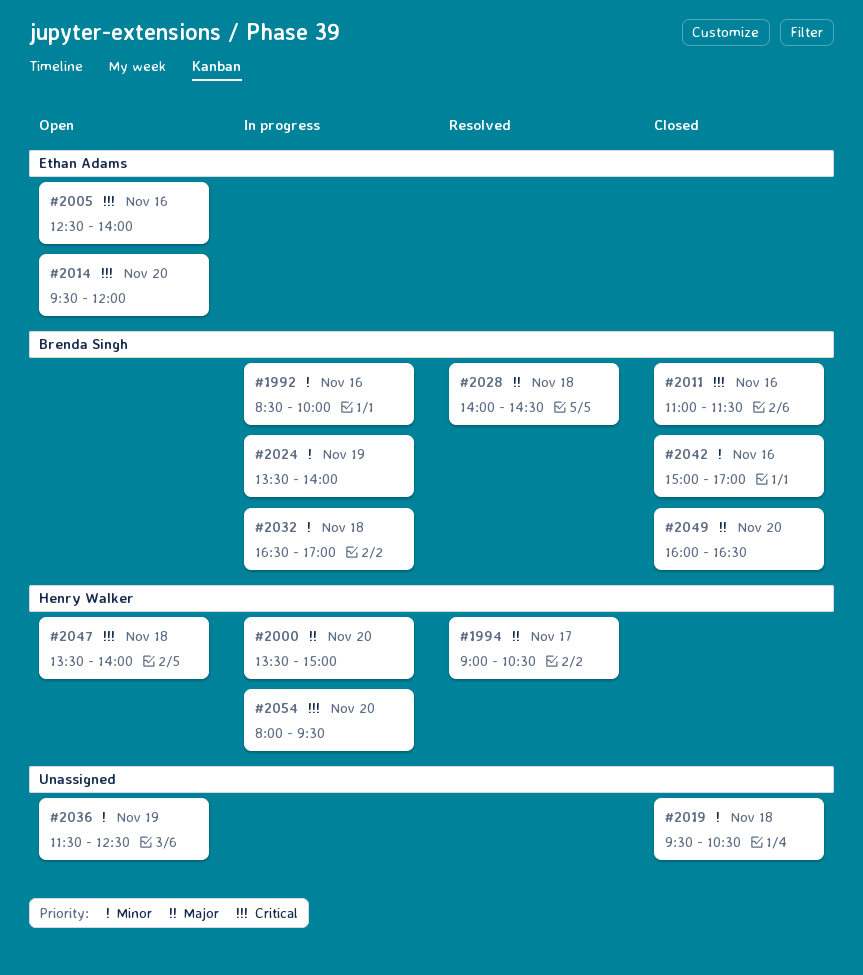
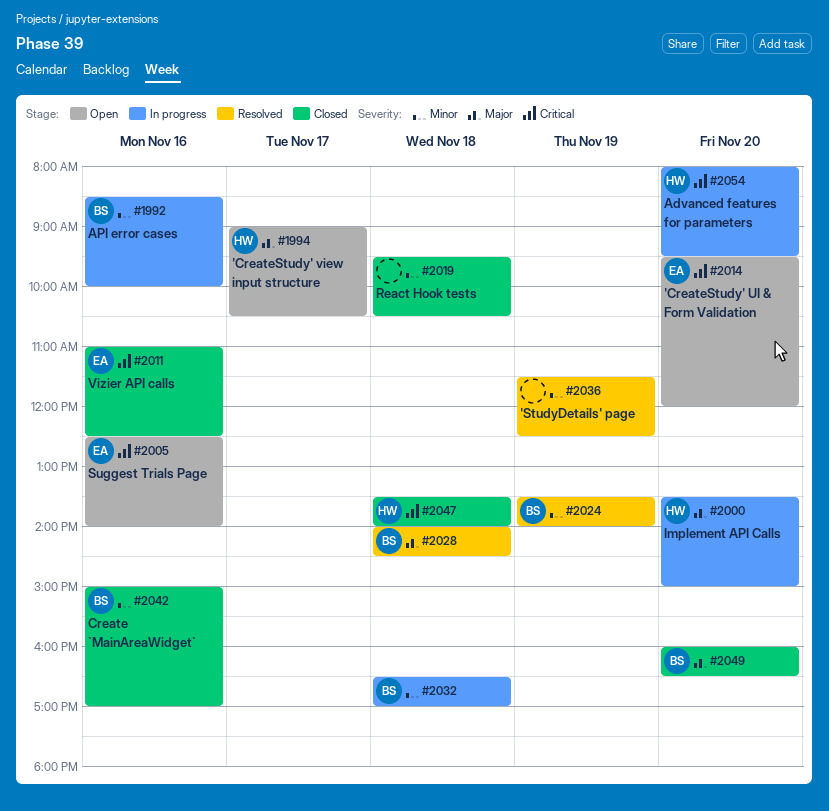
#1994, status: Resolved -> Open
#2011, owner: Brenda Singh -> Ethan Adams
#2011, ends: 11:30 -> 12:30
#2024, status: In progress -> Resolved
#2036, status: Open -> Resolved
#2047, status: Open -> Closed

